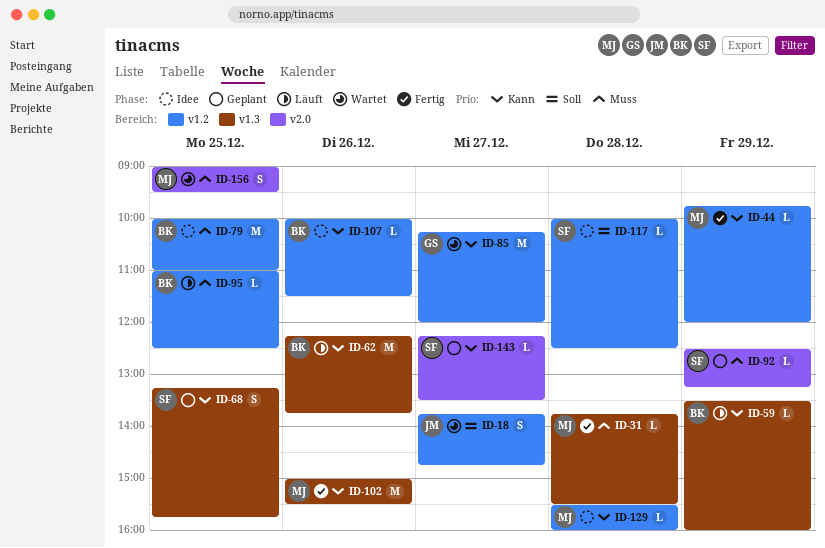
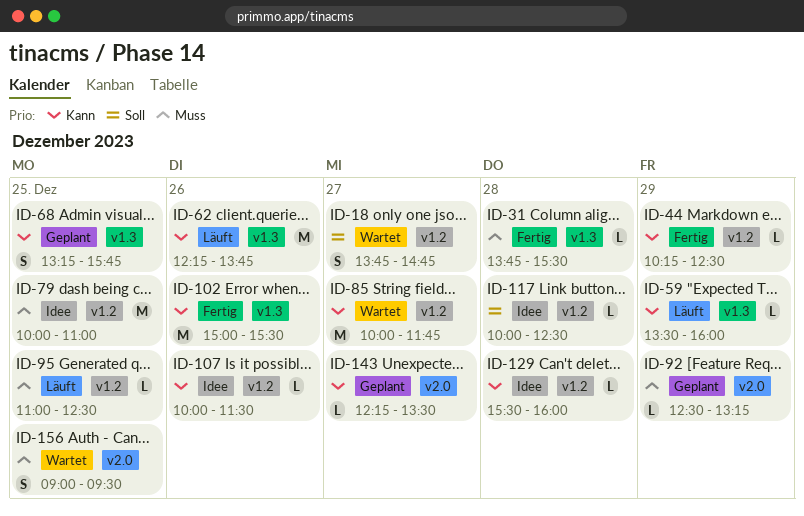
ID-44, begins: 09:45 -> 10:15
ID-44, ends: 12:00 -> 12:30
ID-85, begins: 10:15 -> 10:00
ID-85, ends: 12:00 -> 11:45

